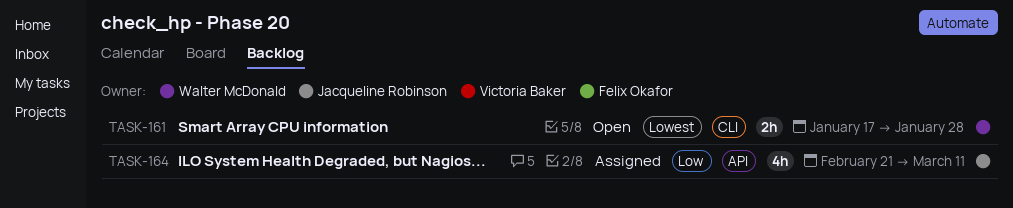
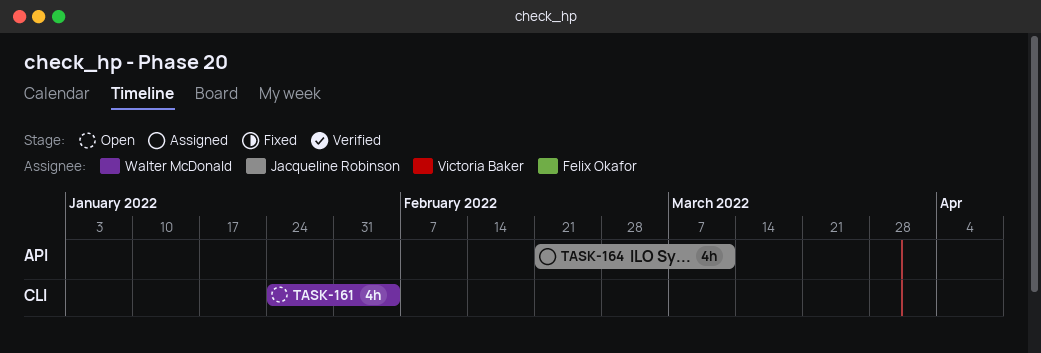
TASK-161, estimate: 2h -> 4h
TASK-161, start: Jan 17 -> Jan 24
TASK-161, due: Jan 28 -> Feb 4

